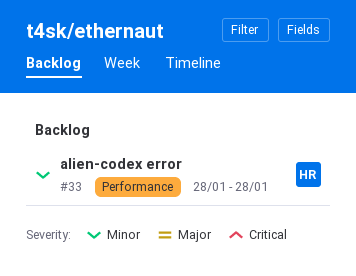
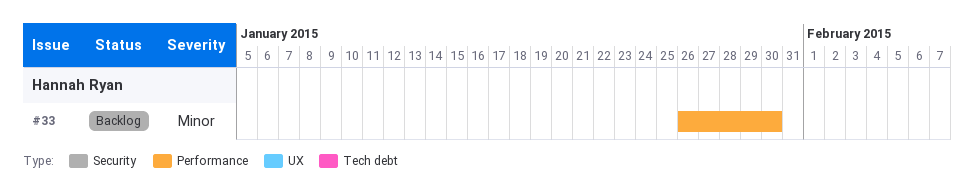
#33, start: Jan 28 -> Jan 26
#33, due: Jan 28 -> Jan 30

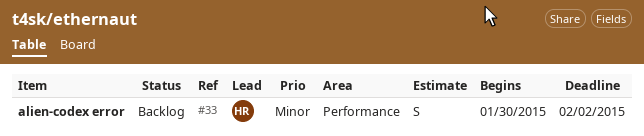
#33, start: Jan 26 -> Jan 30
#33, due: Jan 30 -> Feb 2

